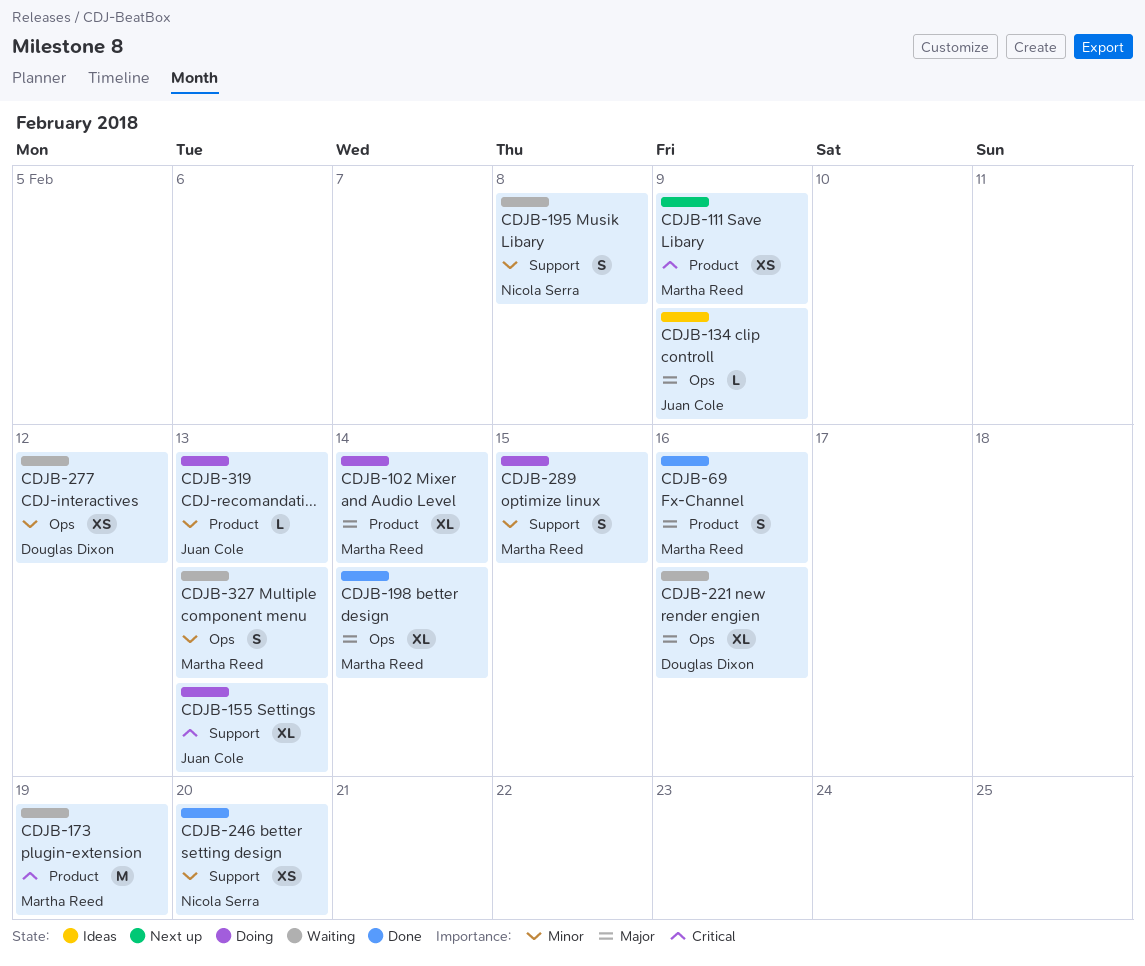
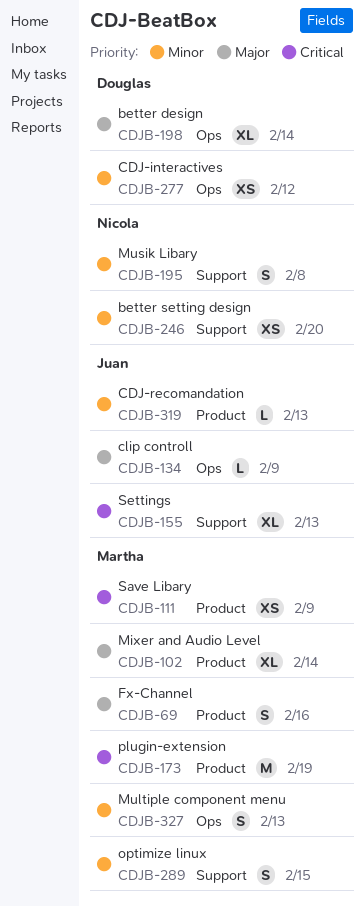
CDJB-198, owner: Martha Reed -> Douglas Dixon
CDJB-221: present -> none

